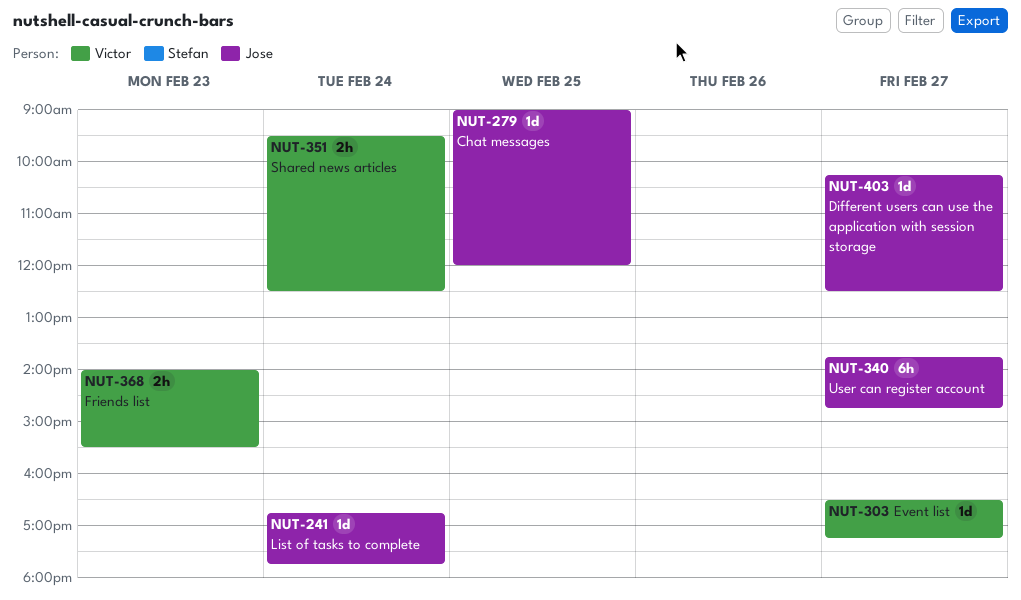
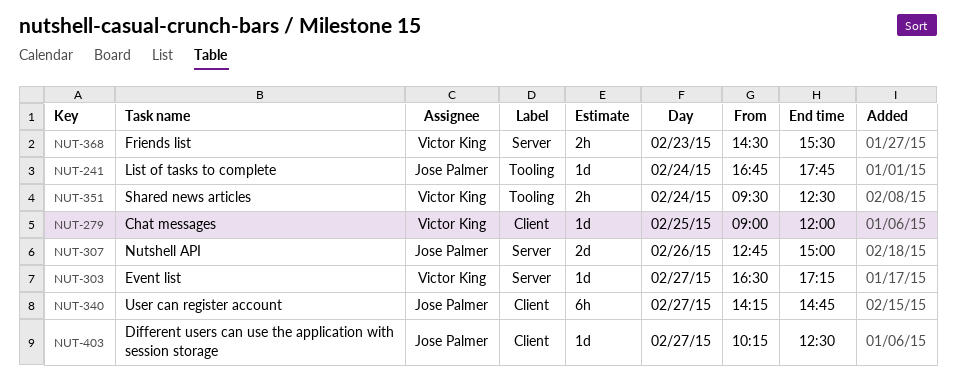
NUT-279, owner: Jose Palmer -> Victor King
NUT-307: none -> present
NUT-340, begins: 13:45 -> 14:15
NUT-368, begins: 14:00 -> 14:30

